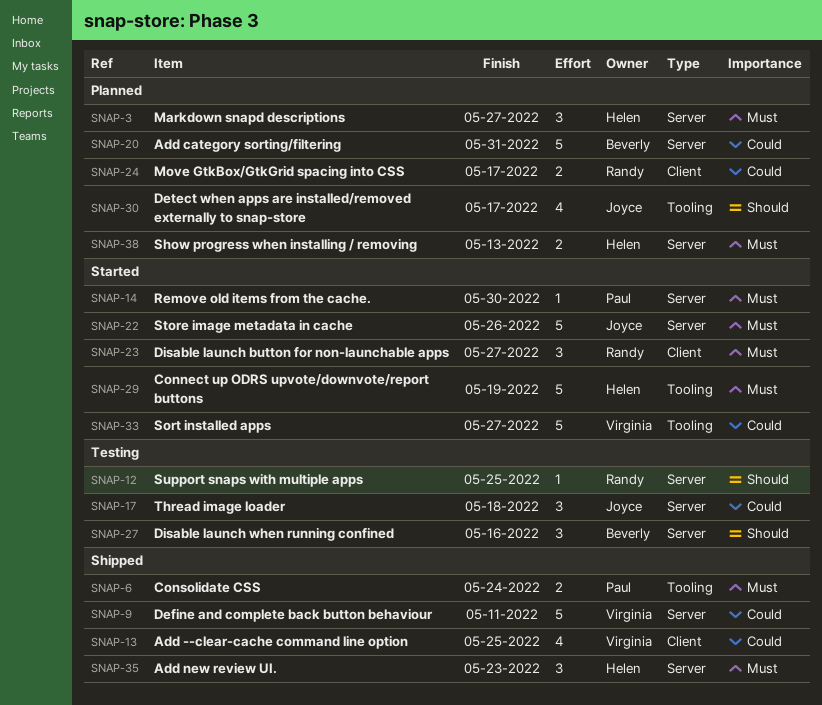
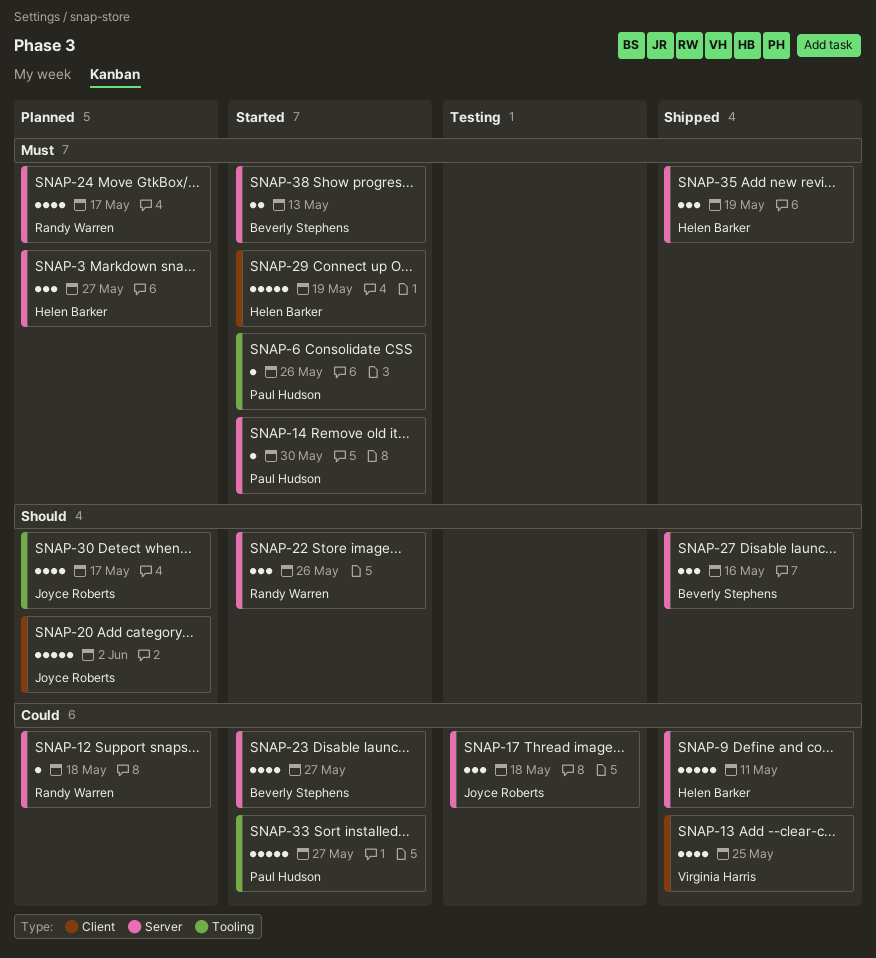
SNAP-6, status: Shipped -> Started
SNAP-6, estimate: 2 -> 1
SNAP-6, due: May 24 -> May 26
SNAP-9, owner: Virginia Harris -> Helen Barker
SNAP-12, status: Testing -> Planned
SNAP-12, priority: Should -> Could
SNAP-12, due: May 25 -> May 18
SNAP-20, owner: Beverly Stephens -> Joyce Roberts
SNAP-20, priority: Could -> Should
SNAP-20, label: Server -> Client
SNAP-20, due: May 31 -> Jun 2
SNAP-22, owner: Joyce Roberts -> Randy Warren
SNAP-22, priority: Must -> Should
SNAP-22, estimate: 5 -> 3
SNAP-23, owner: Randy Warren -> Beverly Stephens
SNAP-23, priority: Must -> Could
SNAP-23, label: Client -> Server
SNAP-23, estimate: 3 -> 4
SNAP-24, priority: Could -> Must
SNAP-24, label: Client -> Server
SNAP-24, estimate: 2 -> 4
SNAP-27, status: Testing -> Shipped
SNAP-29, label: Tooling -> Client
SNAP-33, owner: Virginia Harris -> Paul Hudson
SNAP-35, due: May 23 -> May 19
SNAP-38, status: Planned -> Started
SNAP-38, owner: Helen Barker -> Beverly Stephens

